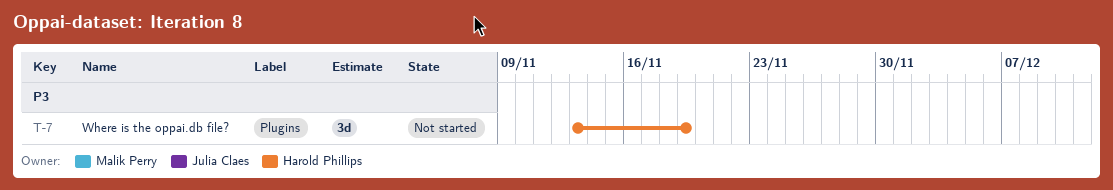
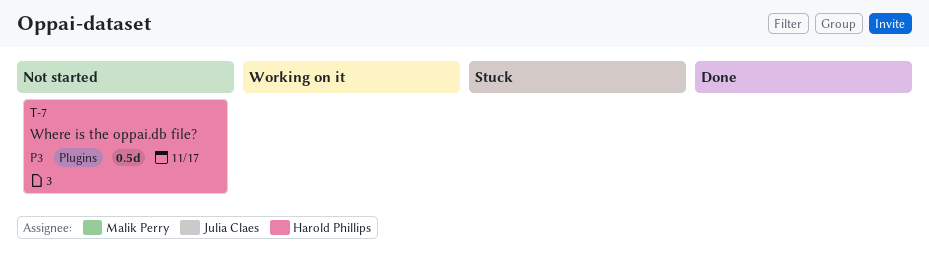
T-7, estimate: 3d -> 0.5d
T-7, due: Nov 19 -> Nov 17

